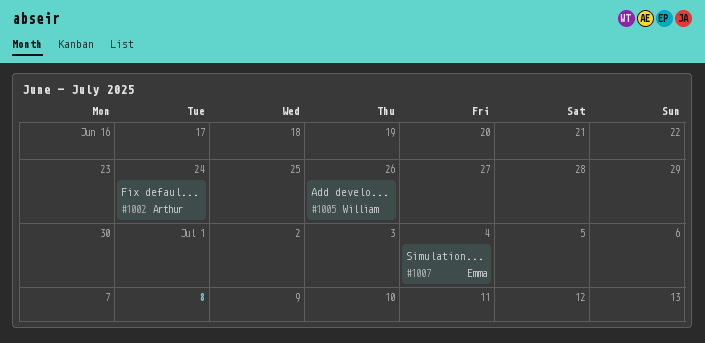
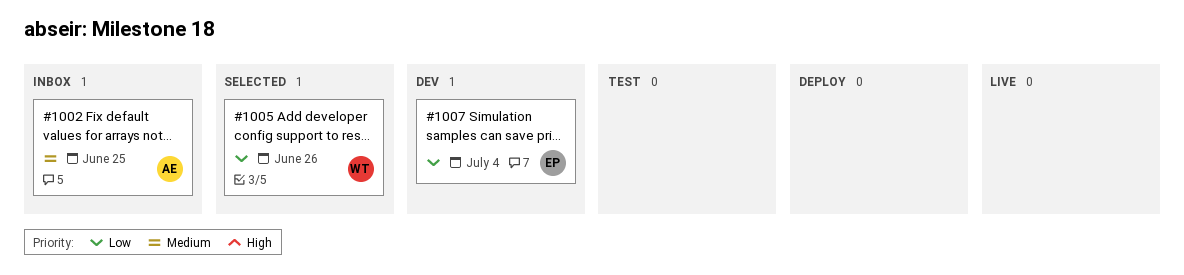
#1002, due: Jun 24 -> Jun 25

